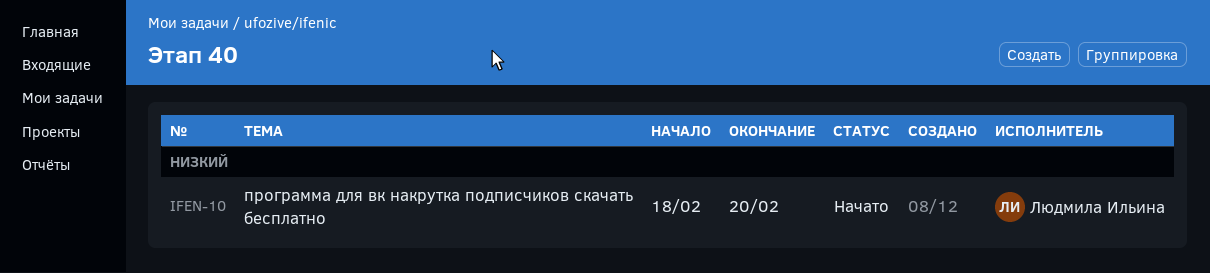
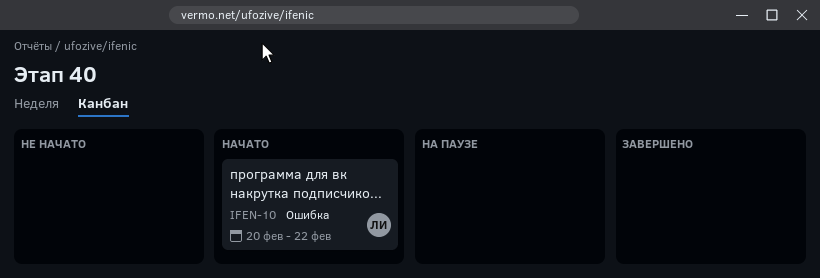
IFEN-10, start: Feb 18 -> Feb 20
IFEN-10, due: Feb 20 -> Feb 22

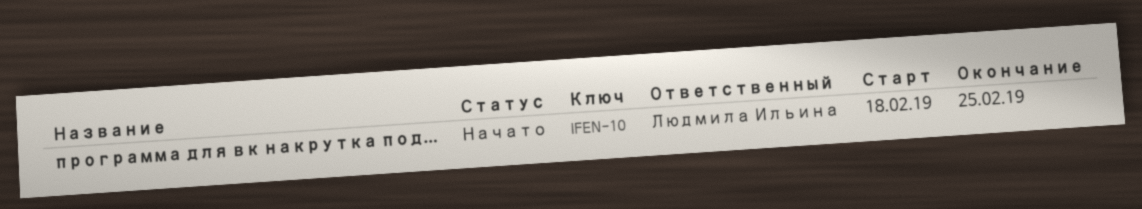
IFEN-10, start: Feb 20 -> Feb 18
IFEN-10, due: Feb 22 -> Feb 25

